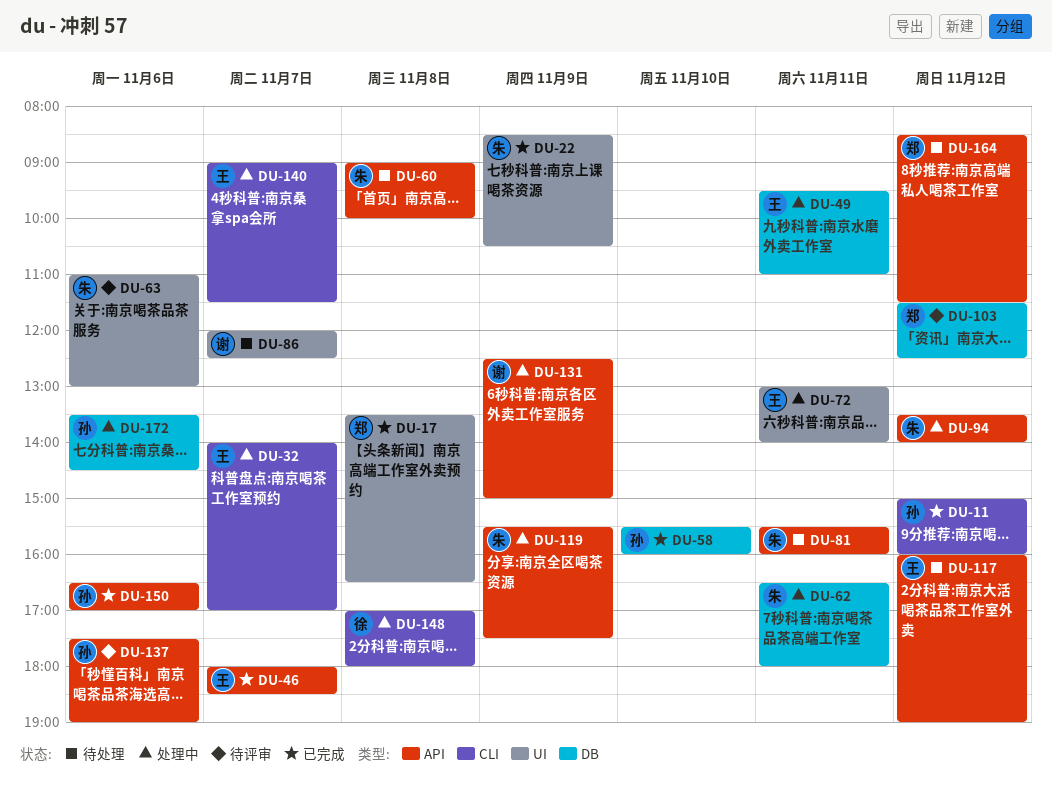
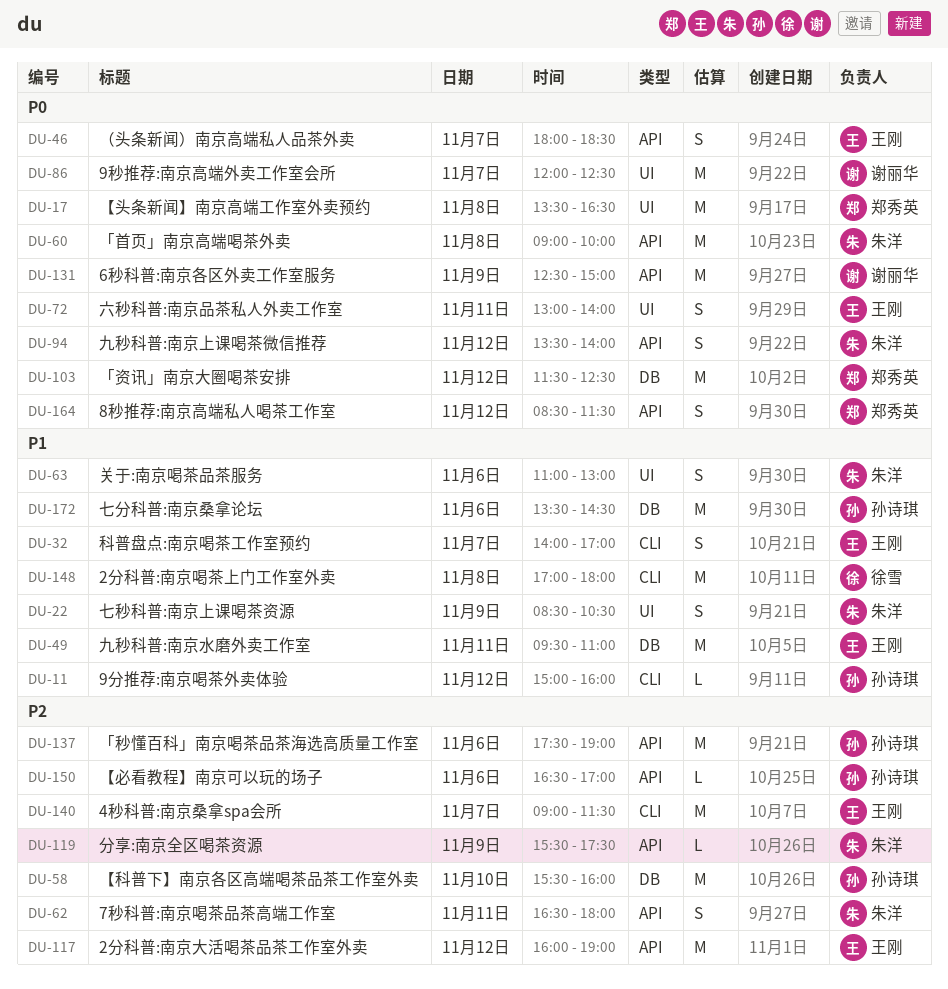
DU-62, label: DB -> API
DU-81: present -> none

